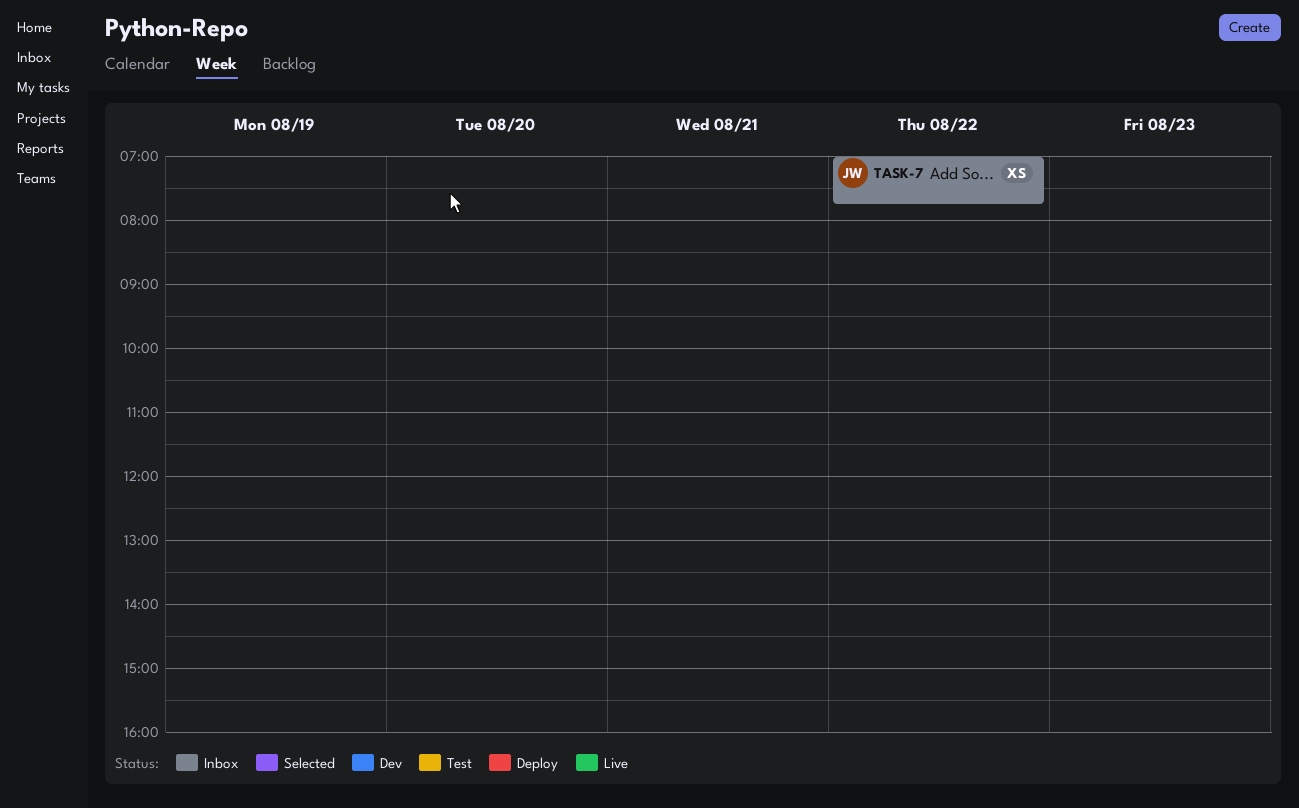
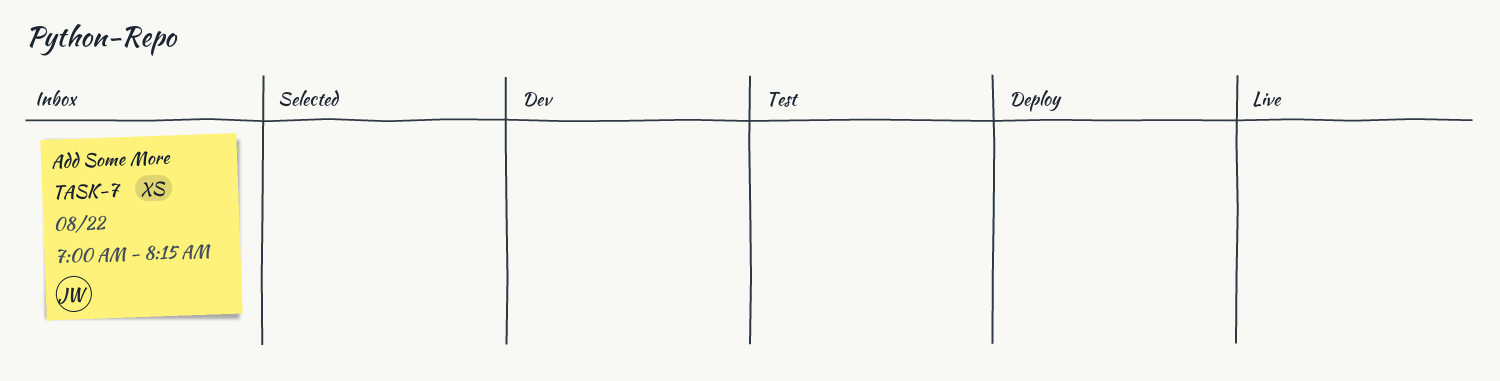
TASK-7, ends: 07:45 -> 08:15

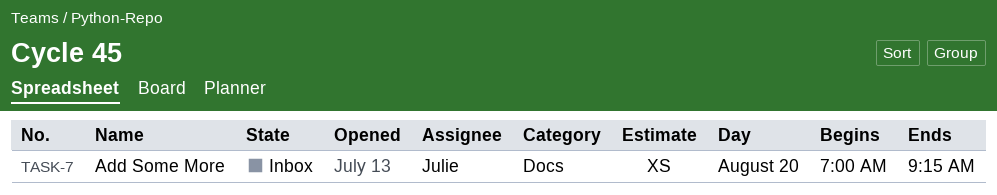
TASK-7, day: Aug 22 -> Aug 20
TASK-7, ends: 08:15 -> 09:15

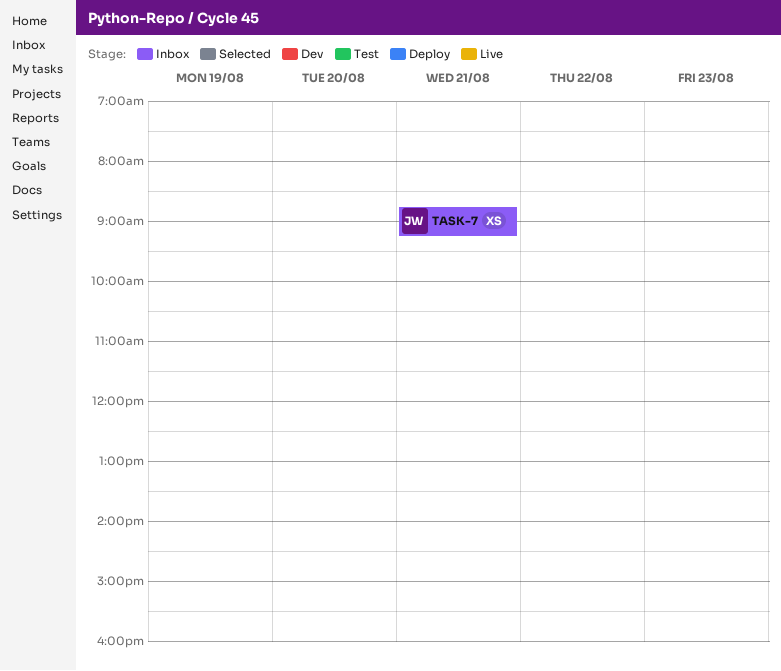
TASK-7, day: Aug 20 -> Aug 21
TASK-7, begins: 07:00 -> 08:45

